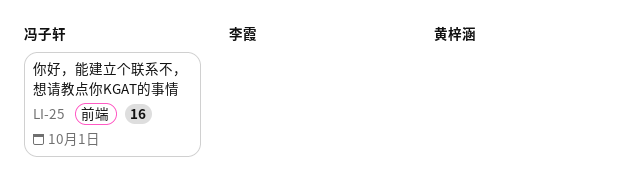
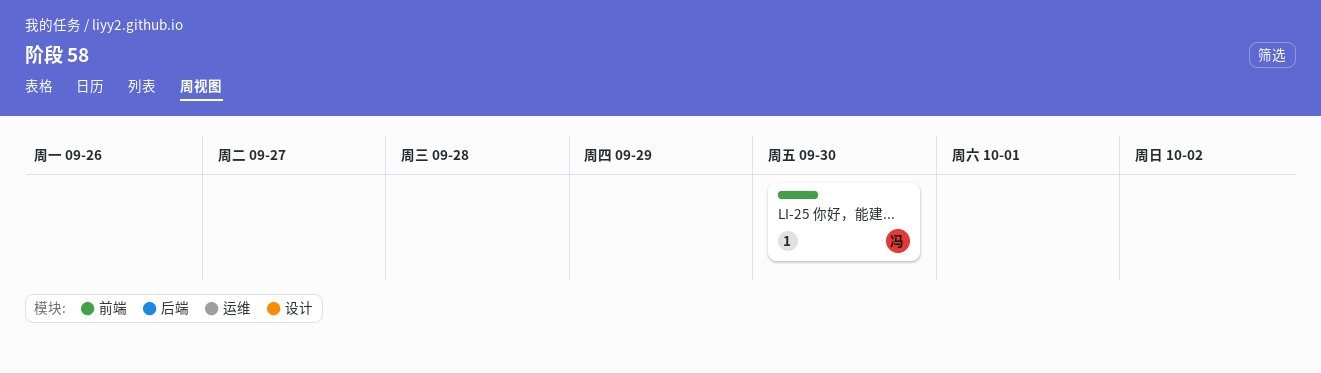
LI-25, estimate: 16 -> 1
LI-25, due: Oct 1 -> Sep 30

